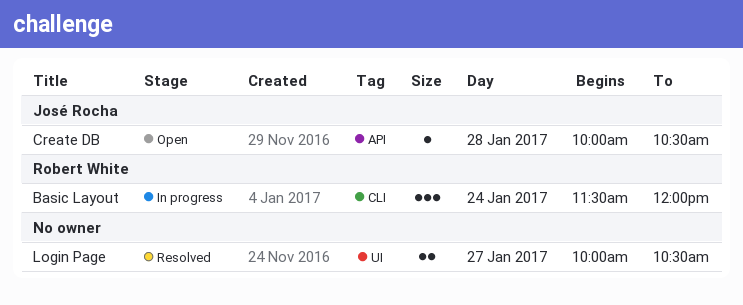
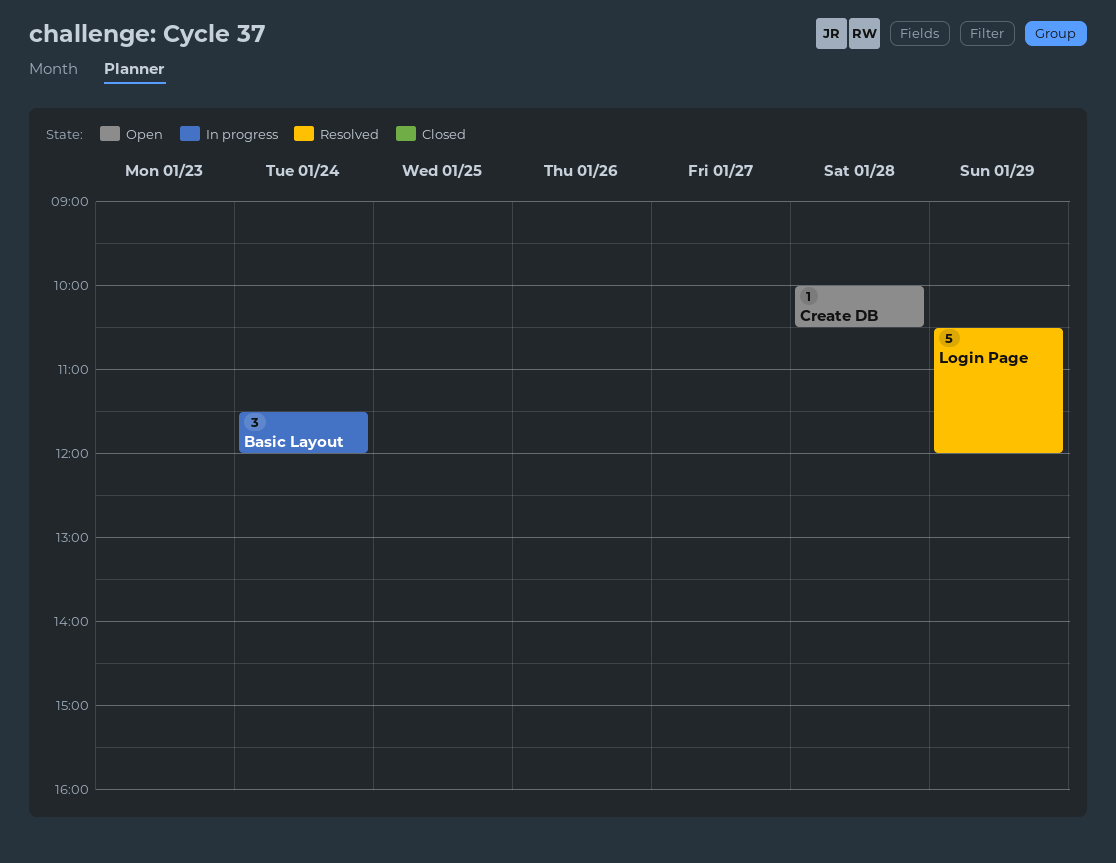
Login Page, estimate: 2 -> 5
Login Page, day: Jan 27 -> Jan 29
Login Page, begins: 10:00 -> 10:30
Login Page, ends: 10:30 -> 12:00

